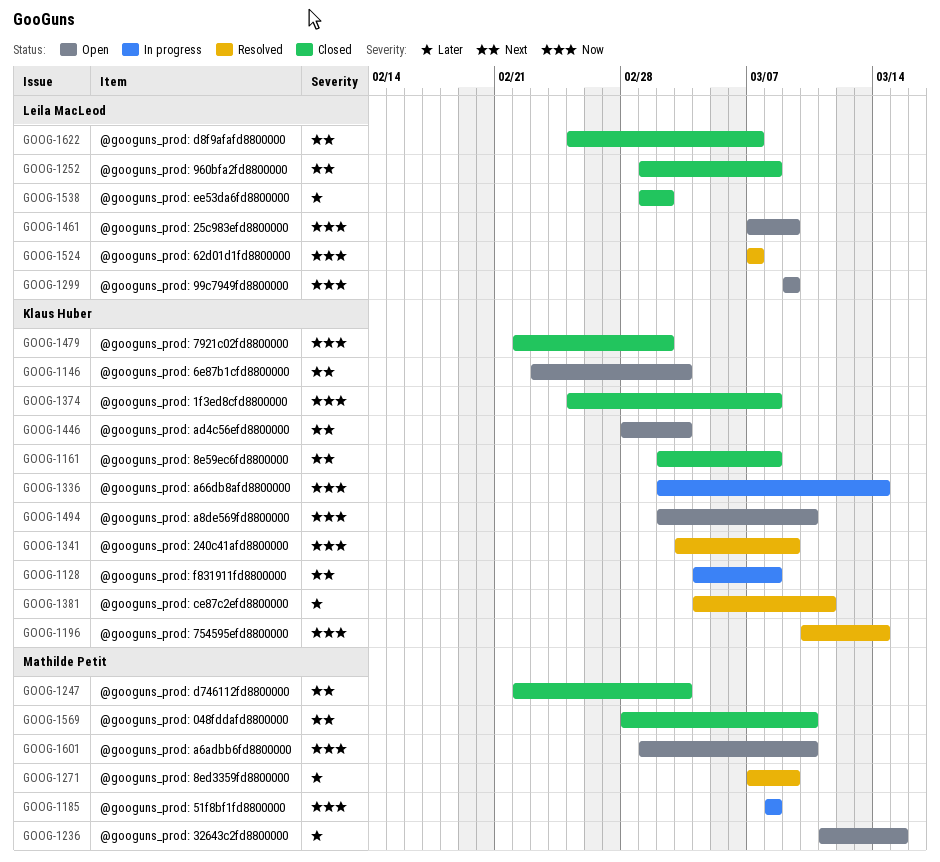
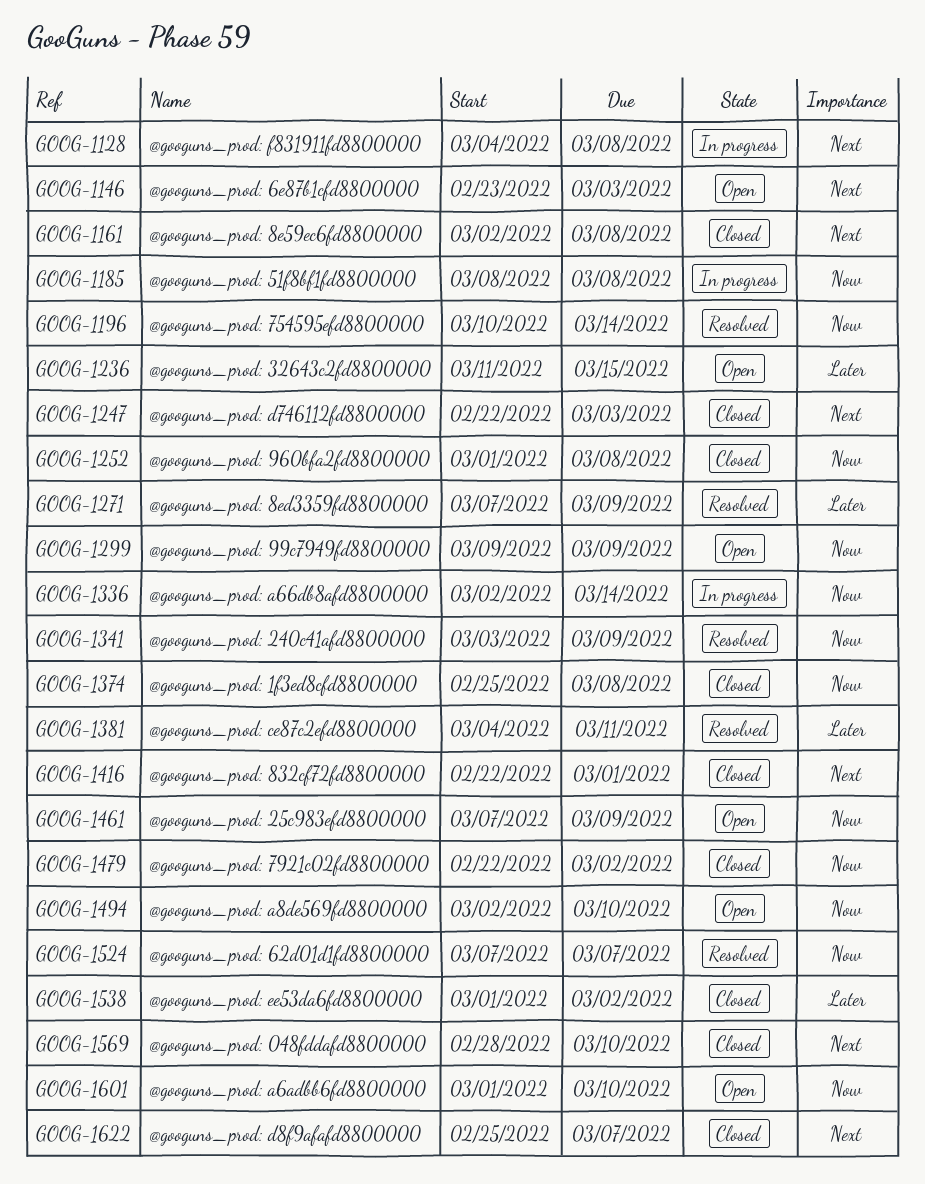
GOOG-1252, priority: Next -> Now
GOOG-1416: none -> present
GOOG-1446: present -> none

